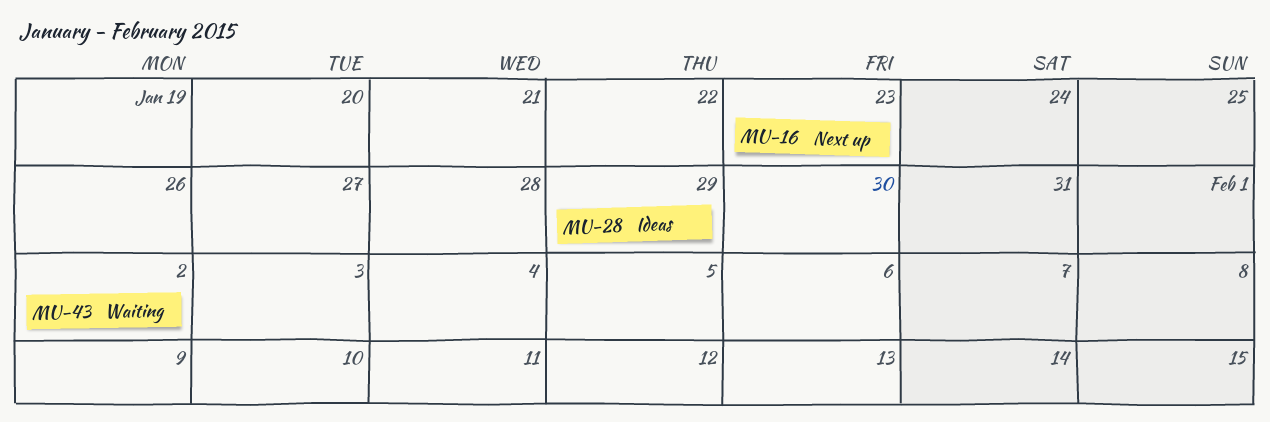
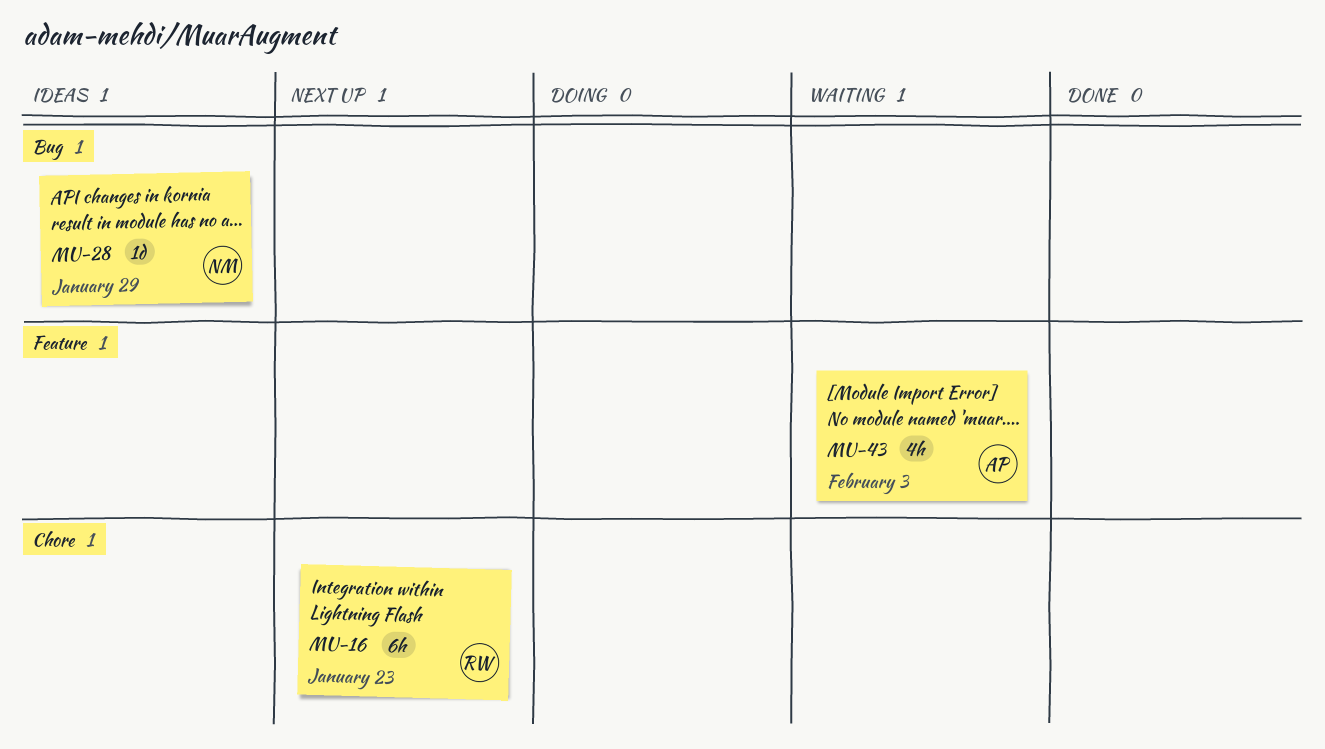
MU-43, due: Feb 2 -> Feb 3

